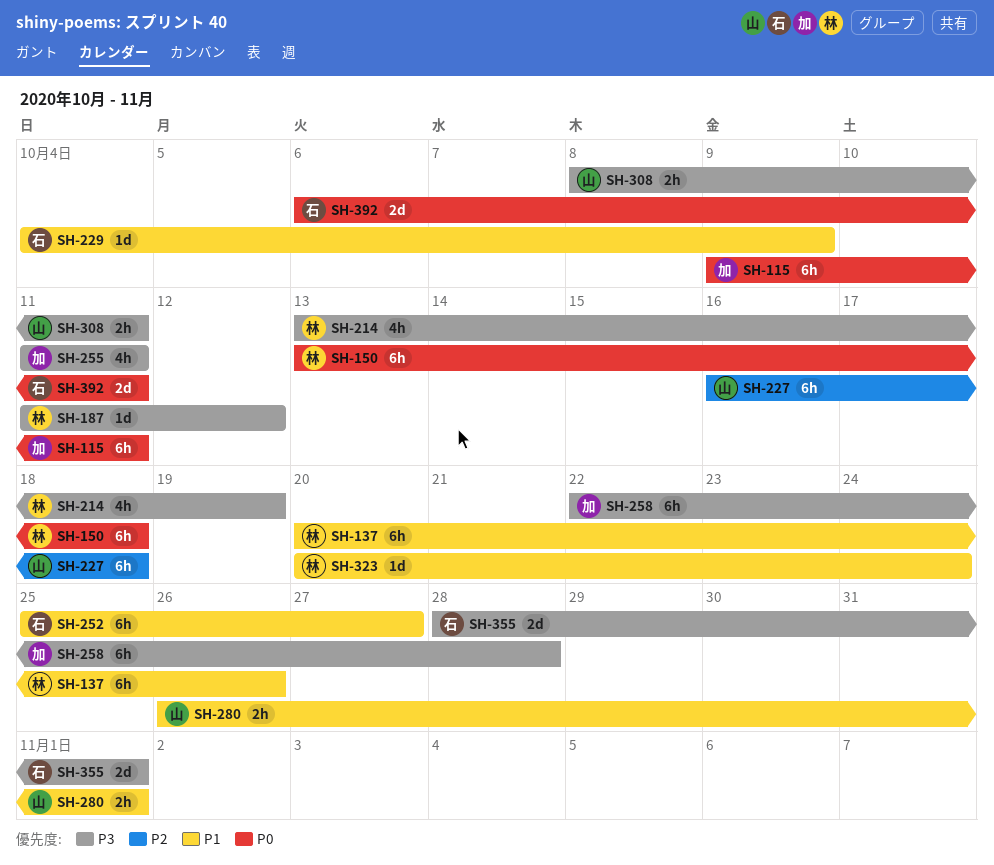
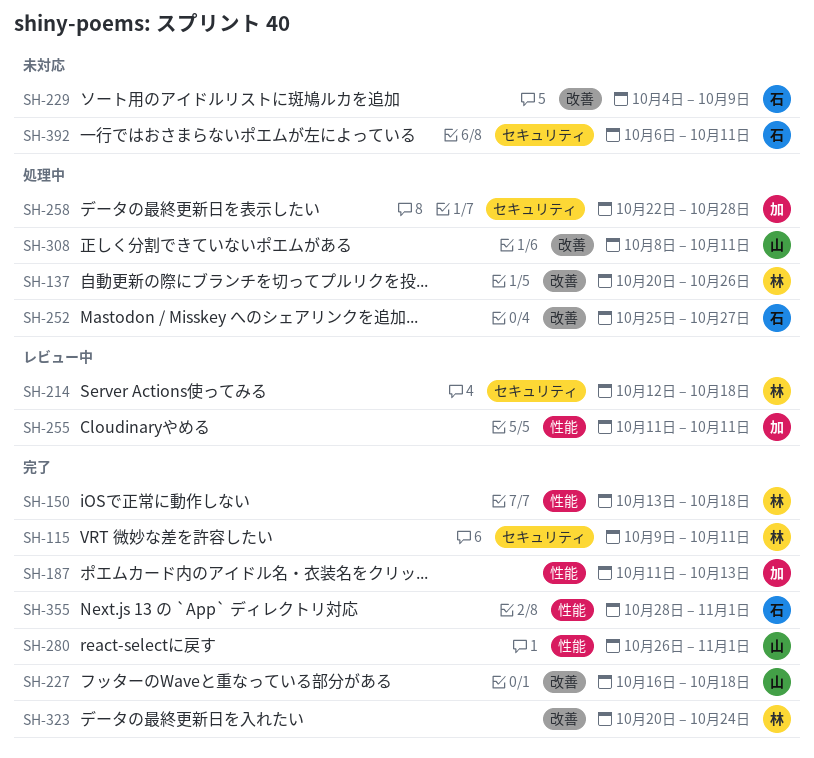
SH-115, owner: 加 -> 林
SH-187, owner: 林 -> 加
SH-187, due: Oct 12 -> Oct 13
SH-214, start: Oct 13 -> Oct 12
SH-214, due: Oct 19 -> Oct 18

